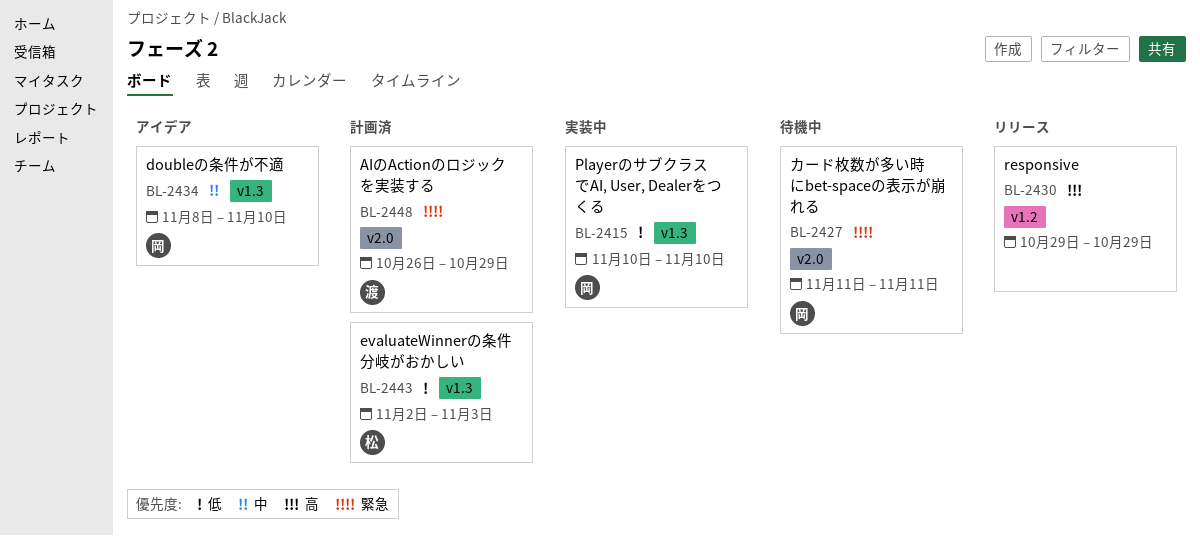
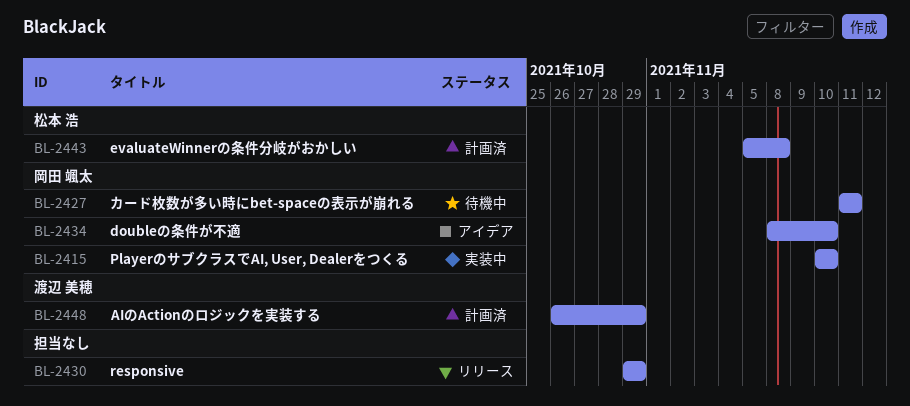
BL-2443, start: Nov 2 -> Nov 5
BL-2443, due: Nov 3 -> Nov 8

